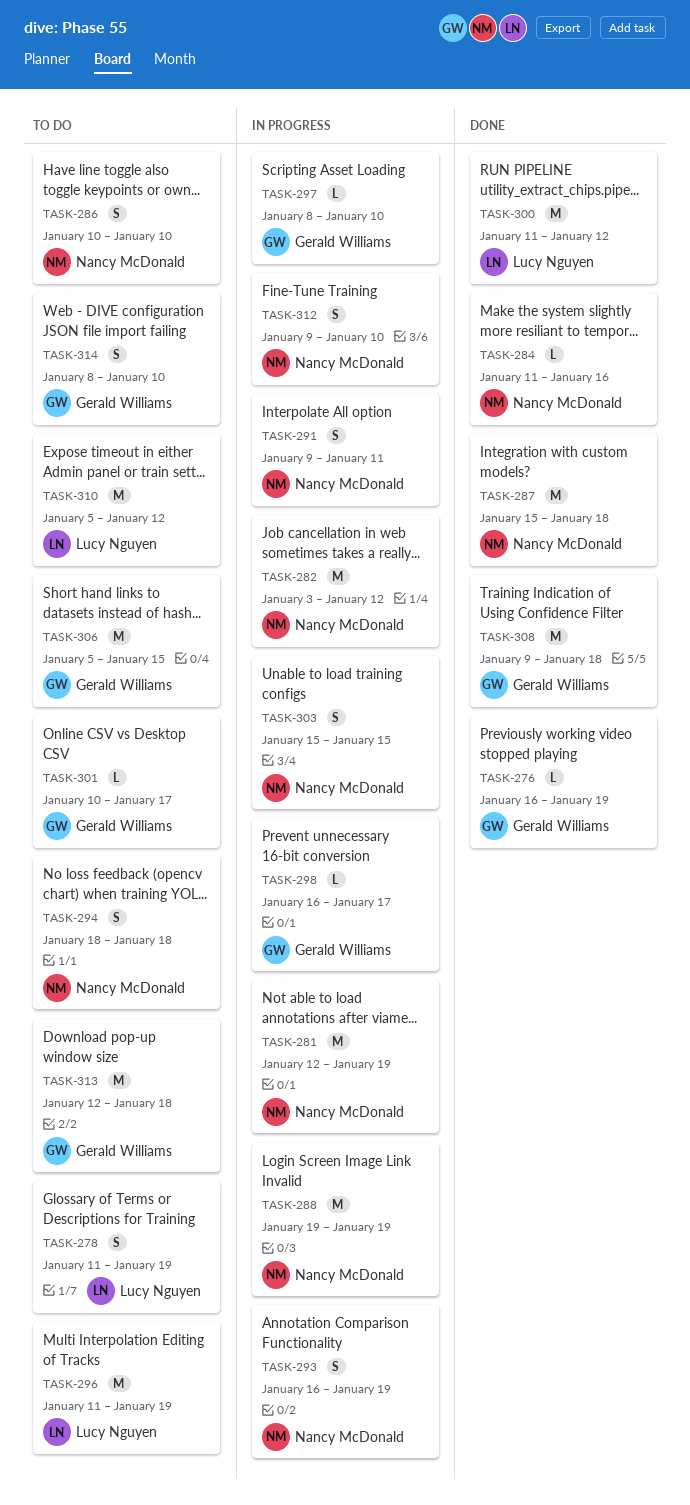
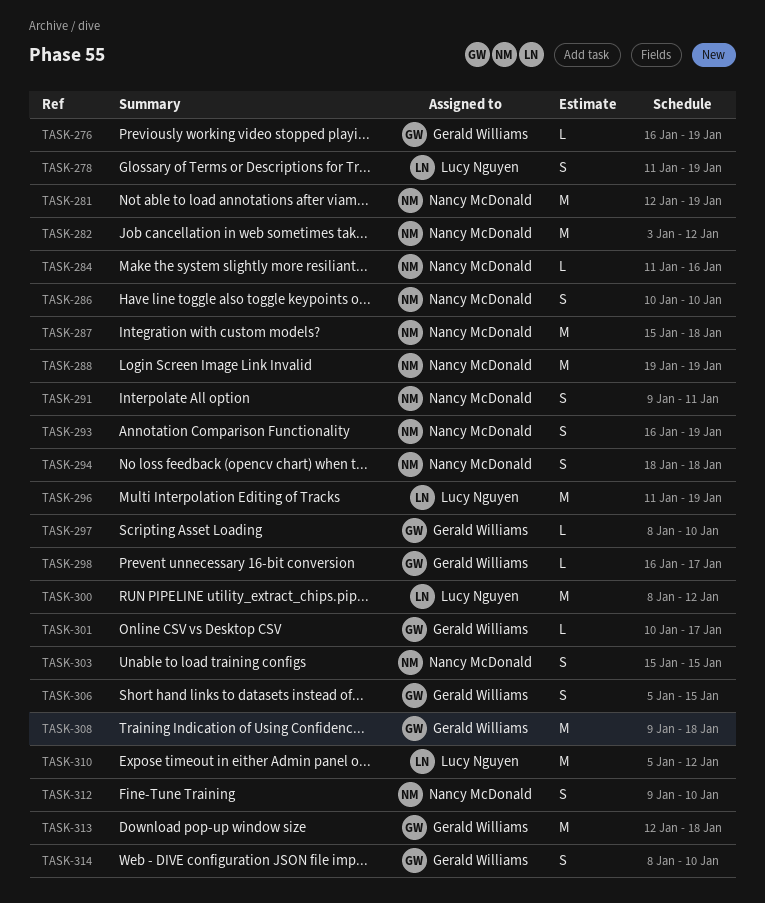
TASK-300, start: Jan 11 -> Jan 8
TASK-306, estimate: M -> S

